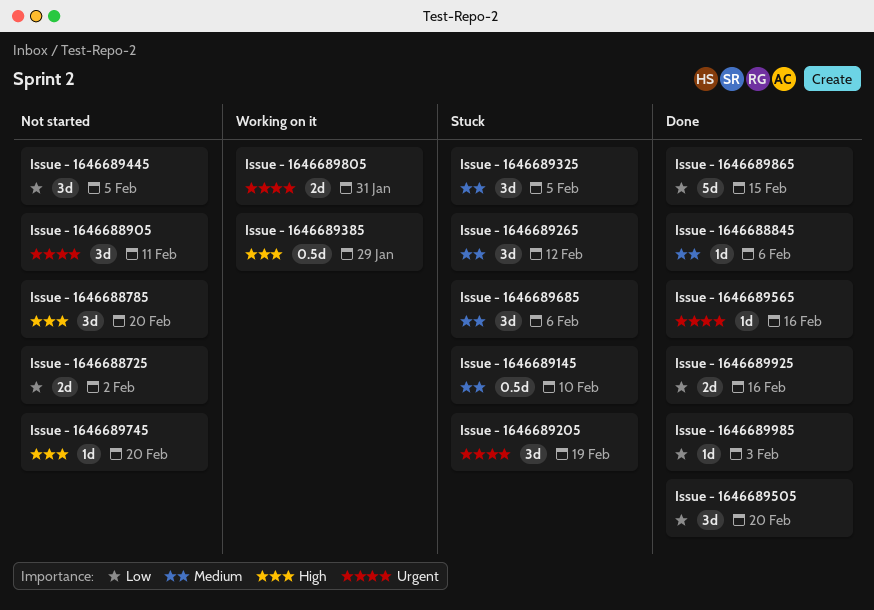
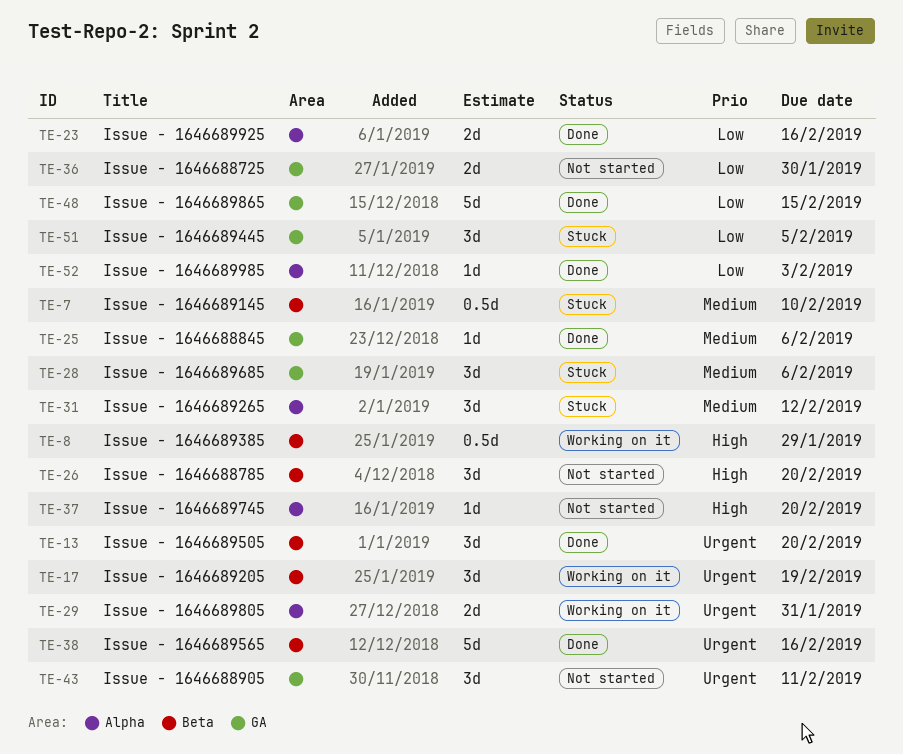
Issue - 1646688725, due: Feb 2 -> Jan 30
Issue - 1646689205, status: Stuck -> Working on it
Issue - 1646689325: present -> none
Issue - 1646689445, status: Not started -> Stuck
Issue - 1646689505, priority: Low -> Urgent
Issue - 1646689565, estimate: 1d -> 5d

